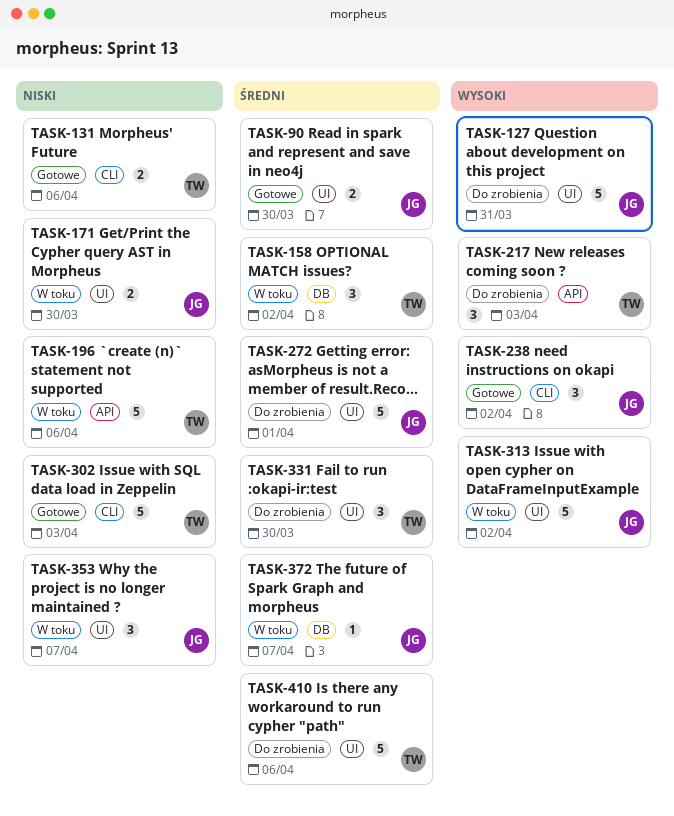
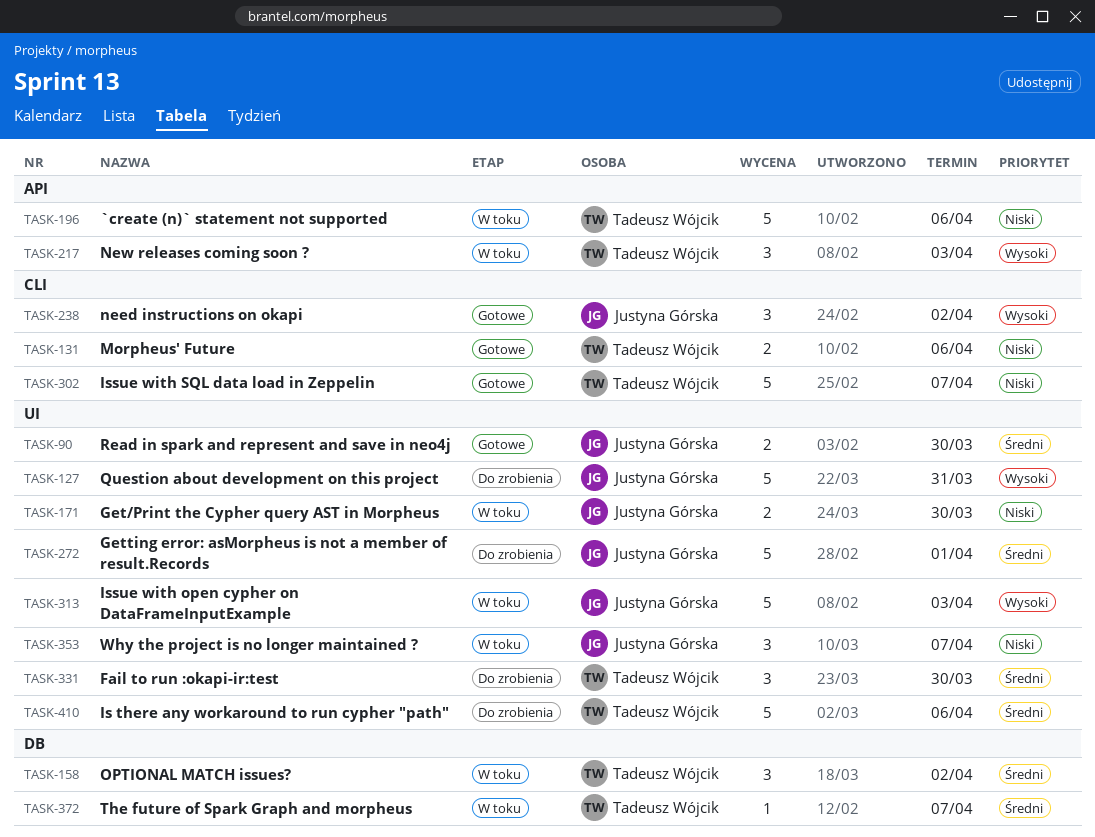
TASK-217, status: Do zrobienia -> W toku
TASK-302, due: Apr 3 -> Apr 7
TASK-313, due: Apr 2 -> Apr 3
TASK-372, owner: Justyna Górska -> Tadeusz Wójcik

